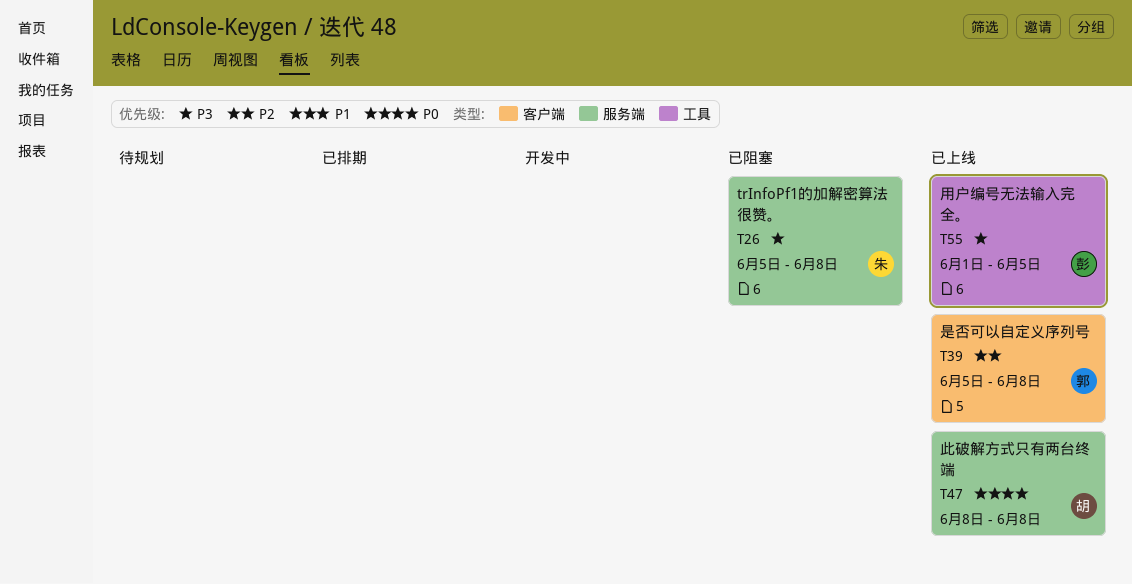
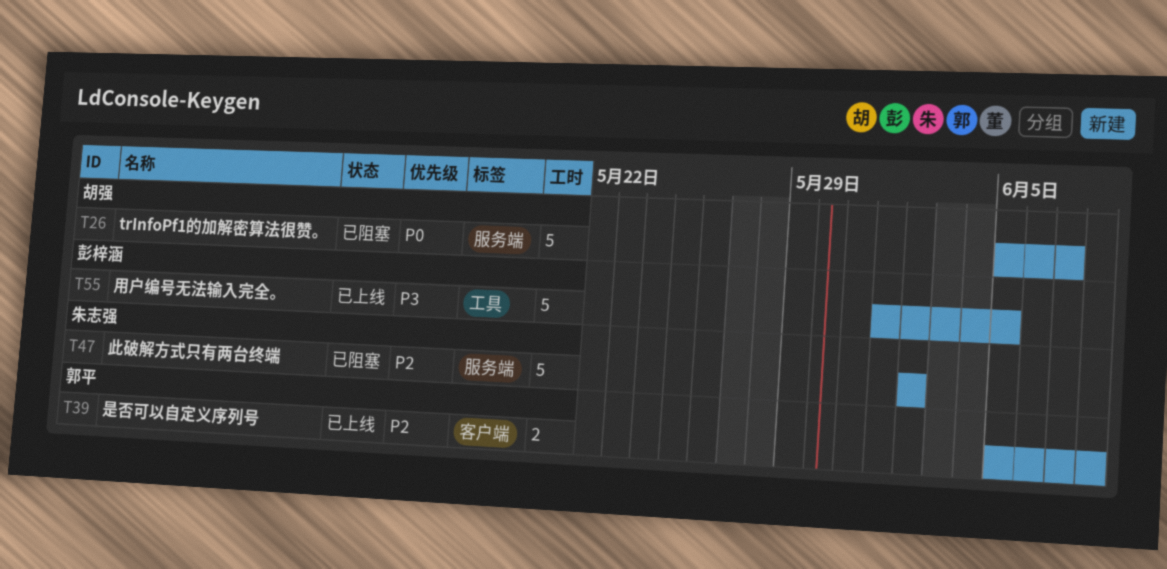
T26, owner: 朱志强 -> 胡强
T26, priority: P3 -> P0
T26, due: Jun 8 -> Jun 7
T47, status: 已上线 -> 已阻塞
T47, owner: 胡强 -> 朱志强
T47, priority: P0 -> P2
T47, start: Jun 8 -> Jun 2
T47, due: Jun 8 -> Jun 2

